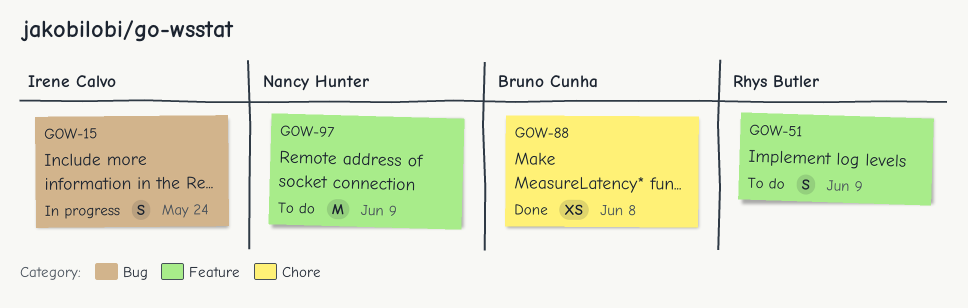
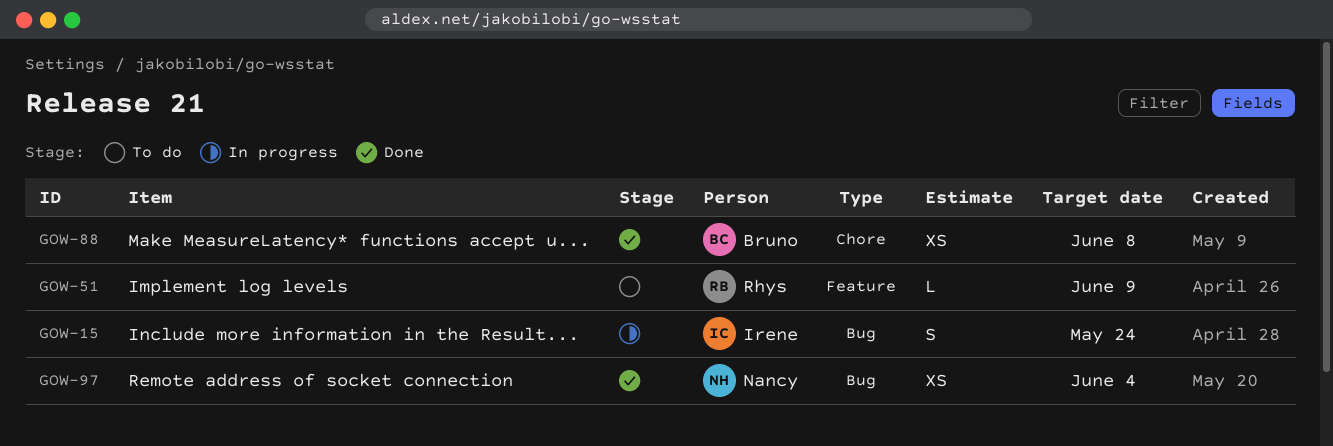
GOW-51, estimate: S -> L
GOW-97, status: To do -> Done
GOW-97, label: Feature -> Bug
GOW-97, estimate: M -> XS
GOW-97, due: Jun 9 -> Jun 4

